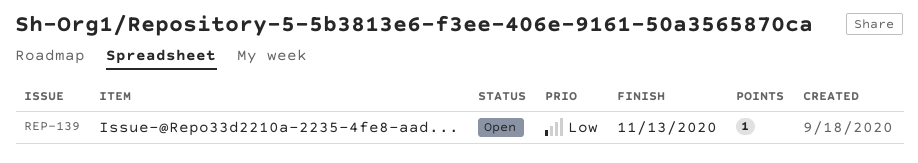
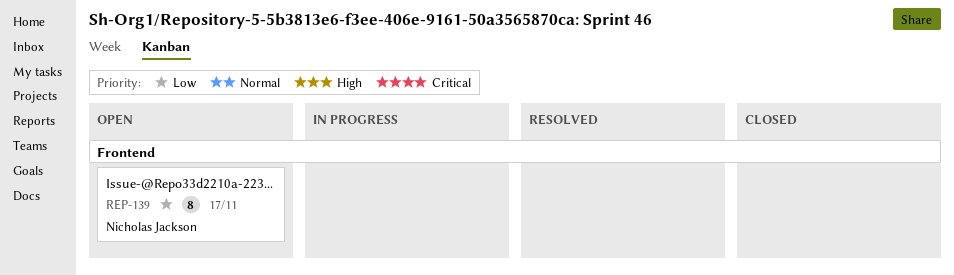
REP-139, estimate: 1 -> 8
REP-139, due: Nov 13 -> Nov 17

